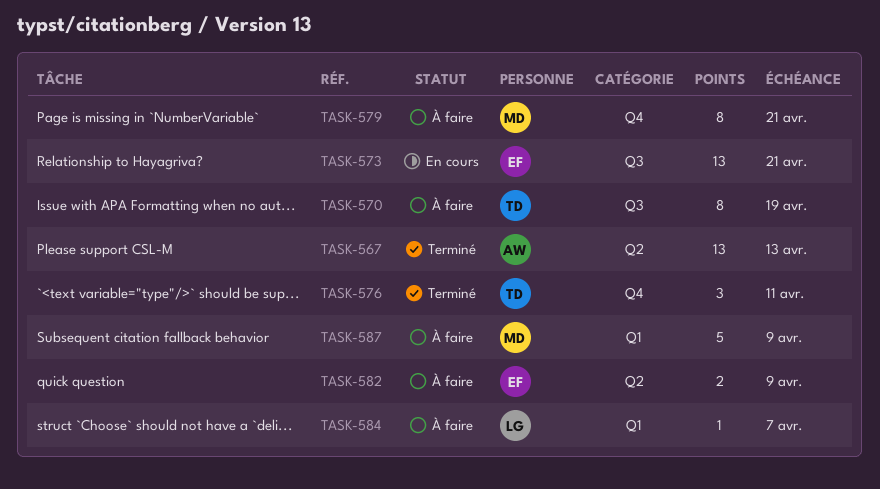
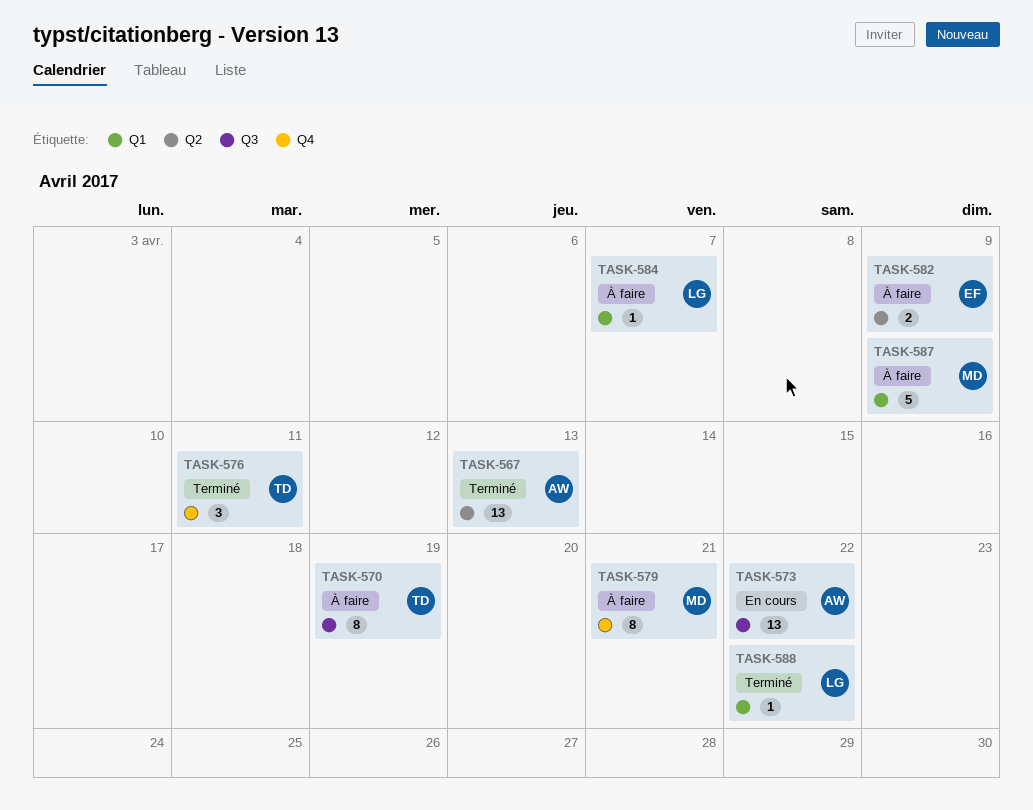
TASK-573, owner: EF -> AW
TASK-573, due: Apr 21 -> Apr 22
TASK-588: none -> present

